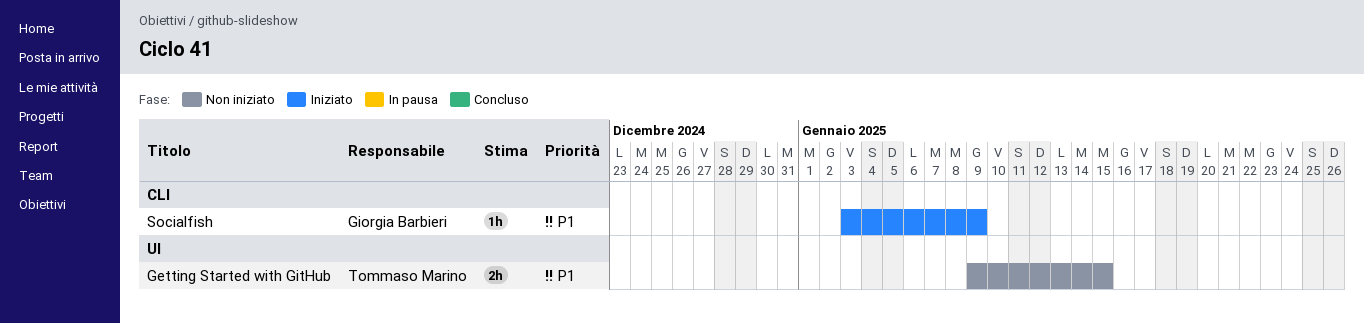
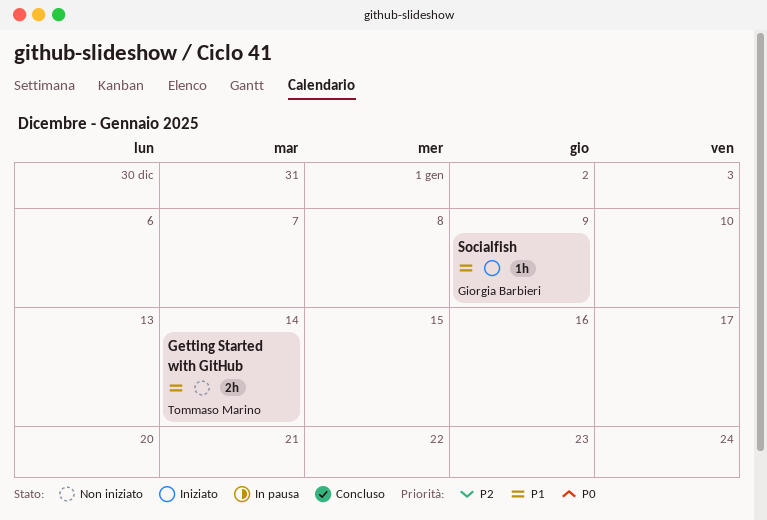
Getting Started with GitHub, due: Jan 15 -> Jan 14

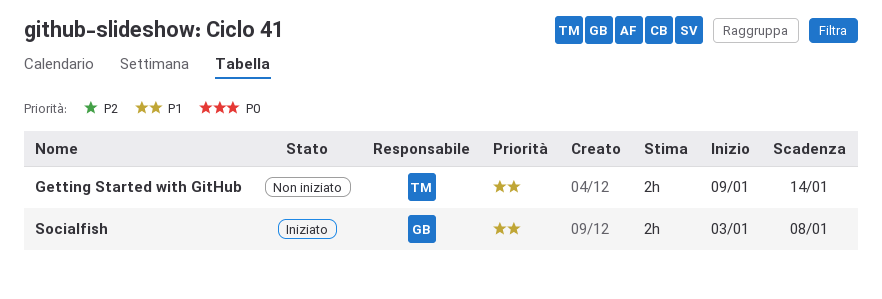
Socialfish, estimate: 1h -> 2h
Socialfish, due: Jan 9 -> Jan 8

